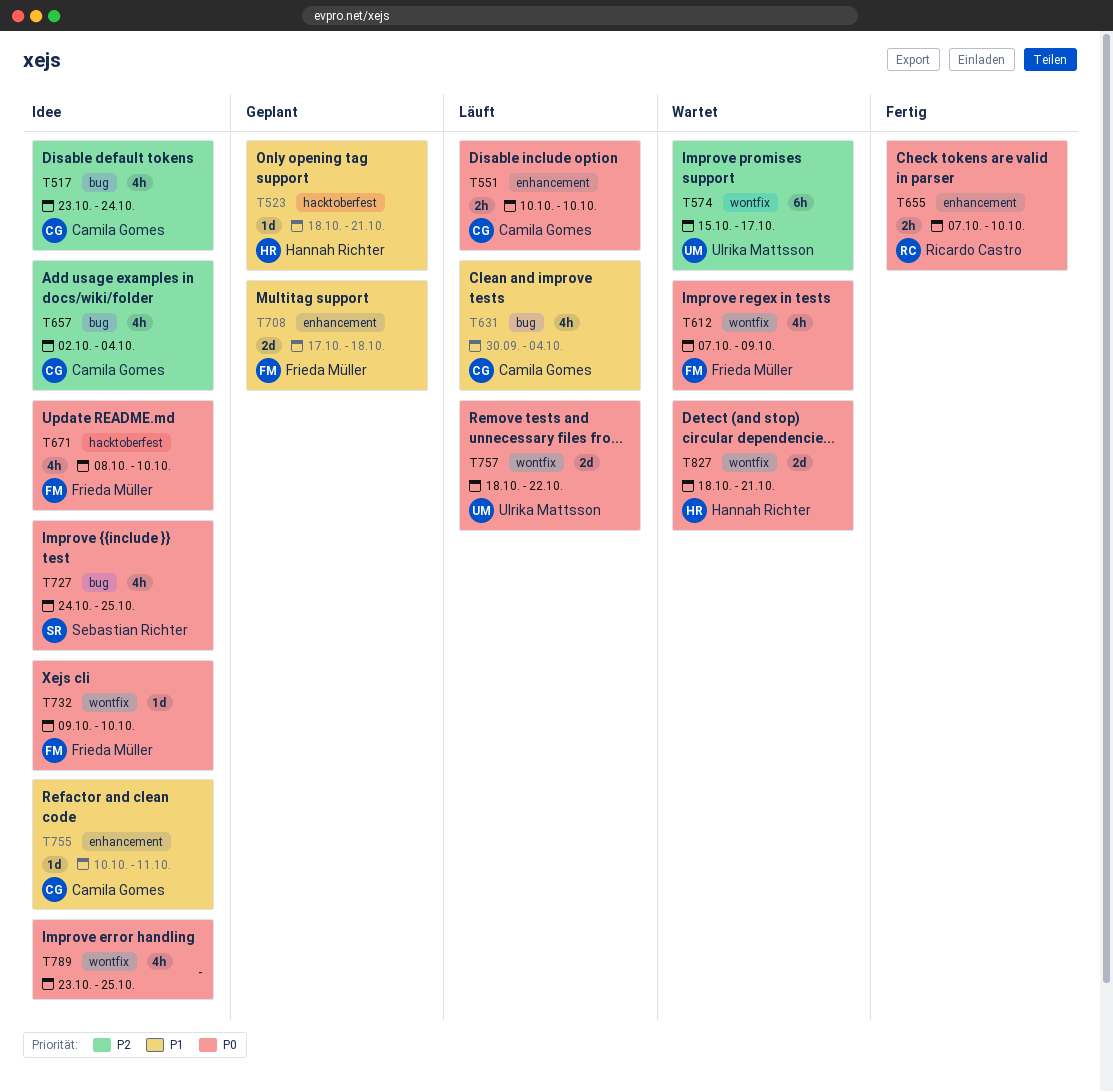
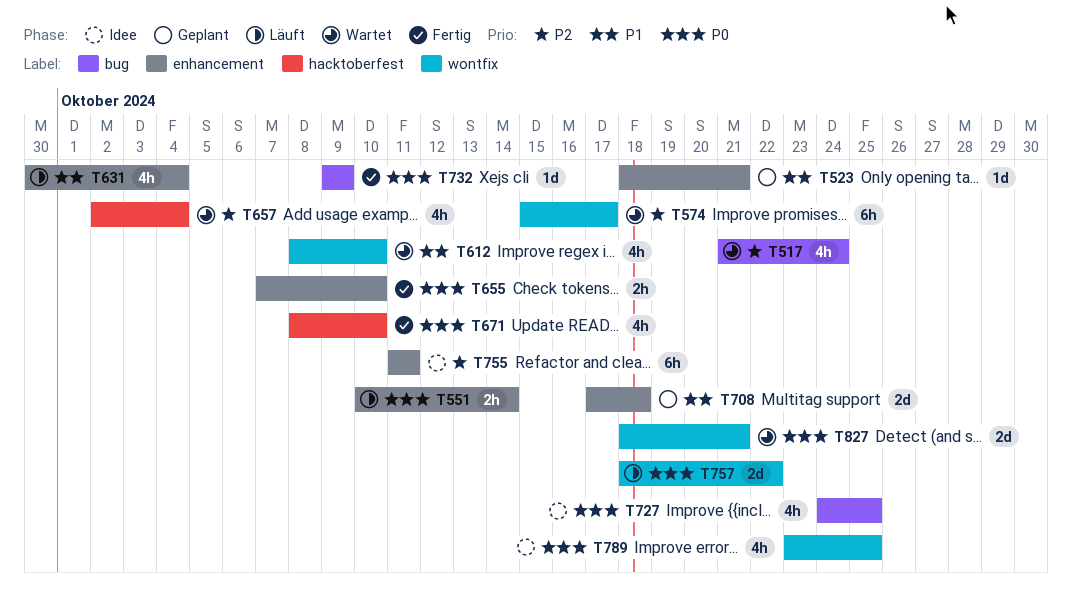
T517, status: Idee -> Wartet
T517, start: Oct 23 -> Oct 21
T523, label: hacktoberfest -> enhancement
T551, due: Oct 10 -> Oct 14
T612, priority: P0 -> P1
T612, start: Oct 7 -> Oct 8
T612, due: Oct 9 -> Oct 10
T631, label: bug -> enhancement
T657, status: Idee -> Wartet
T657, label: bug -> hacktoberfest
T671, status: Idee -> Fertig
T732, status: Idee -> Fertig
T732, label: wontfix -> bug
T732, due: Oct 10 -> Oct 9
T755, priority: P1 -> P2
T755, estimate: 1d -> 6h
T755, start: Oct 10 -> Oct 11

